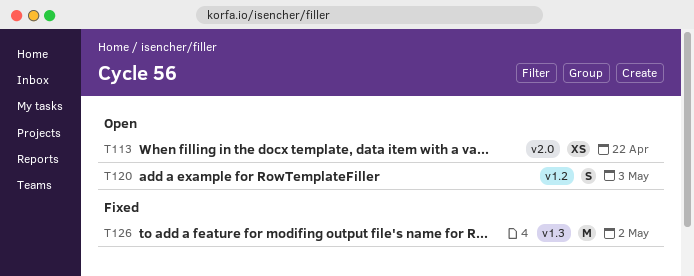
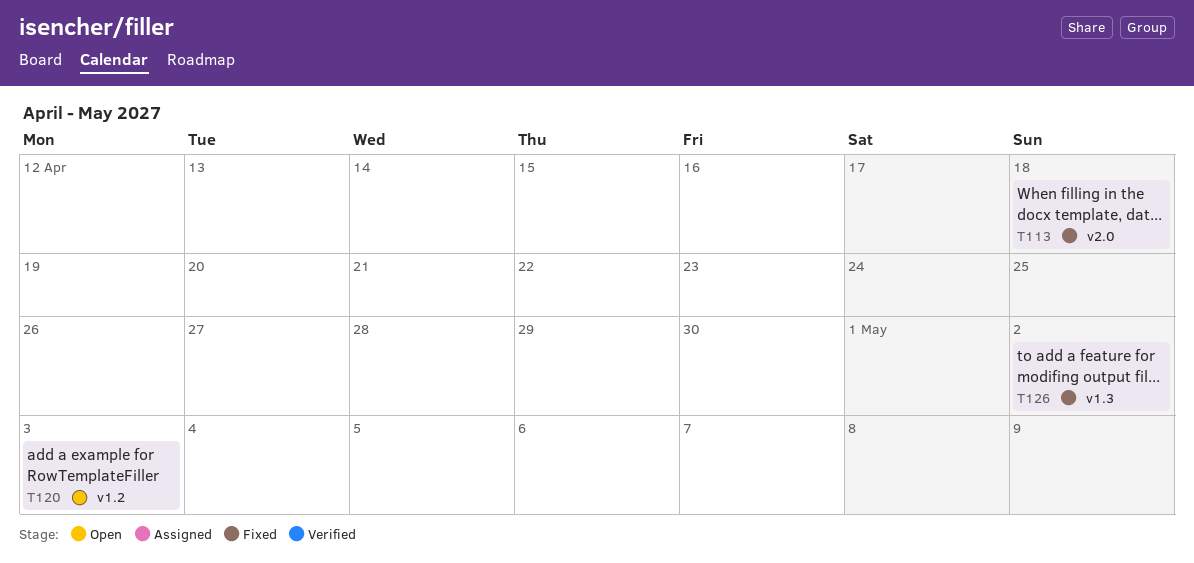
T113, status: Open -> Fixed
T113, due: Apr 22 -> Apr 18

